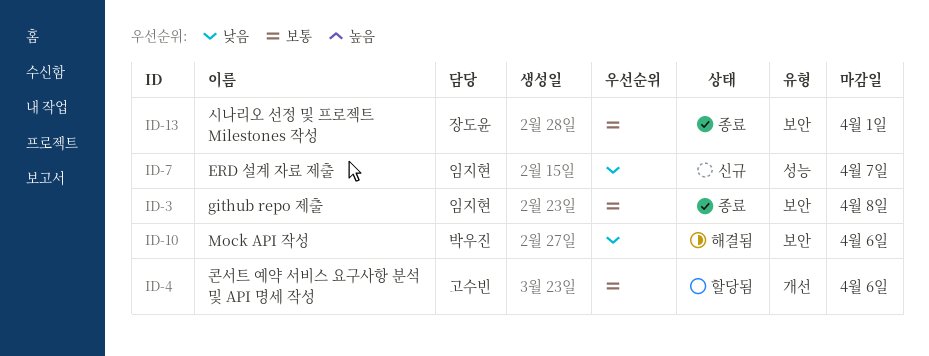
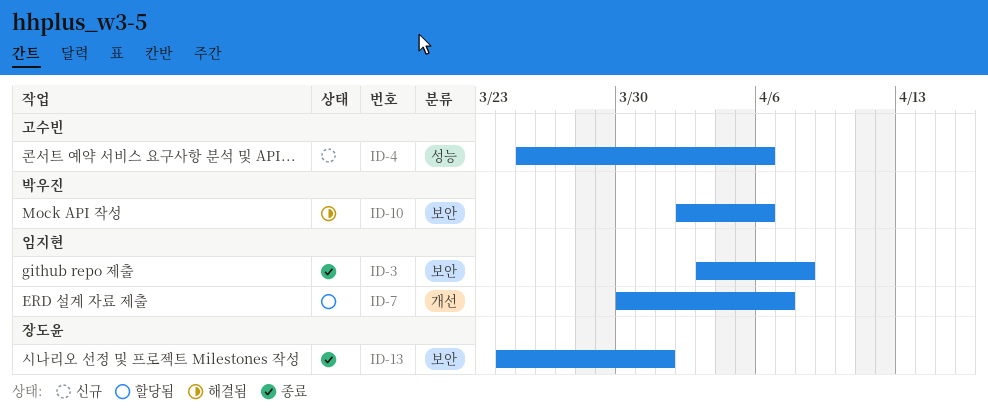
ID-4, status: 할당됨 -> 신규
ID-4, label: 개선 -> 성능
ID-7, status: 신규 -> 할당됨
ID-7, label: 성능 -> 개선

